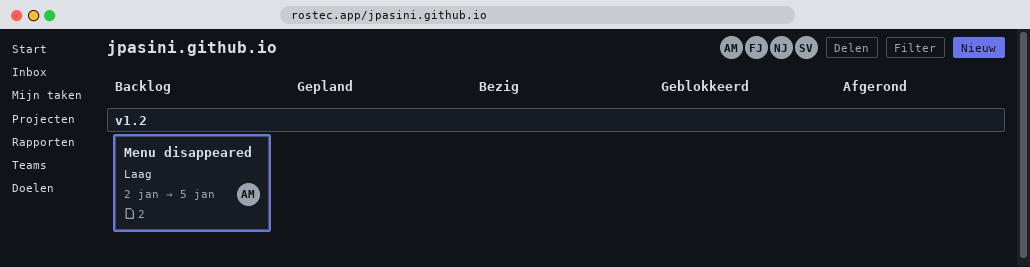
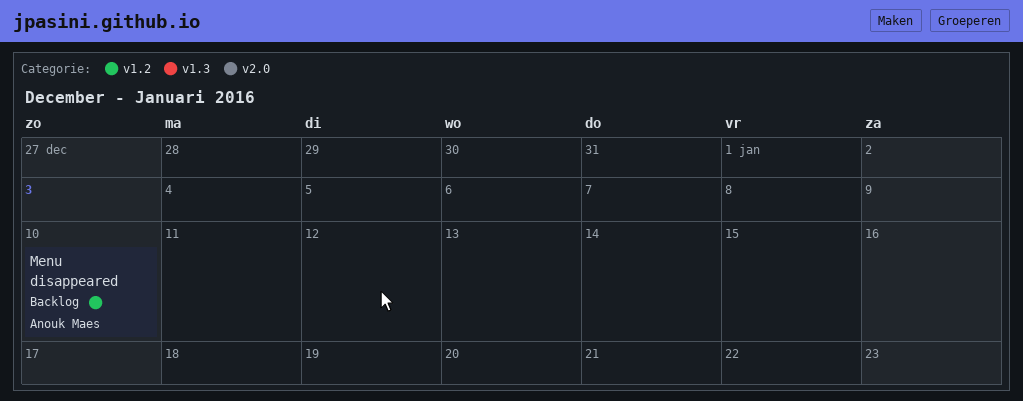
Menu disappeared, due: Jan 5 -> Jan 10

